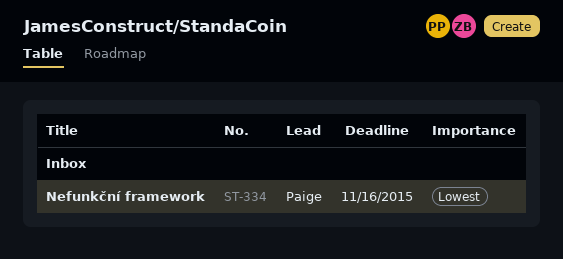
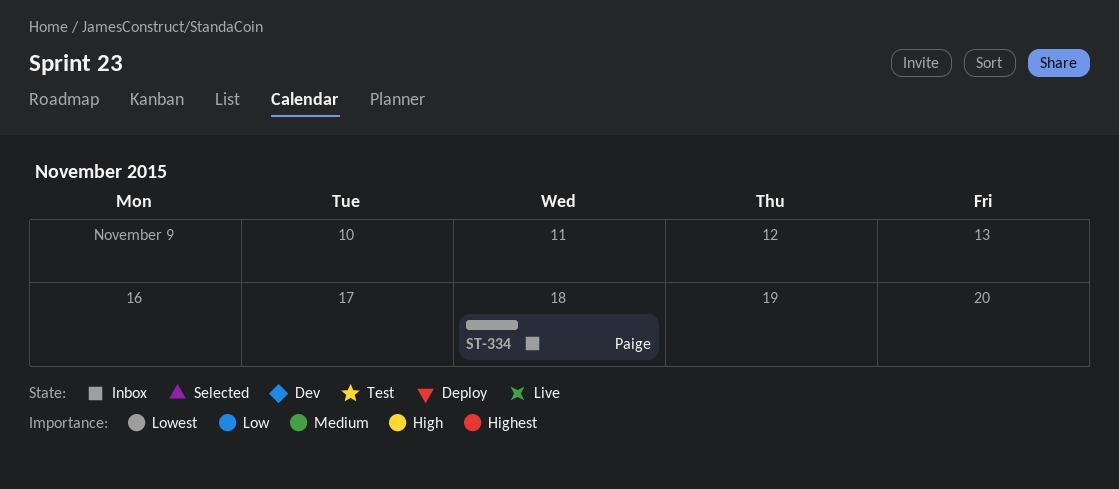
ST-334, due: Nov 16 -> Nov 18

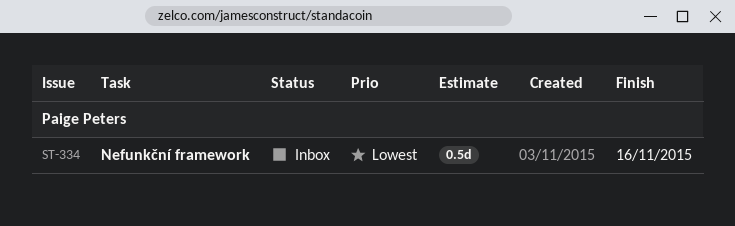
ST-334, due: Nov 18 -> Nov 16

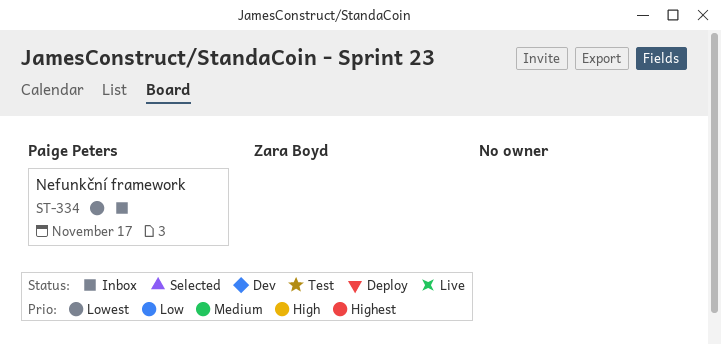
ST-334, due: Nov 16 -> Nov 17

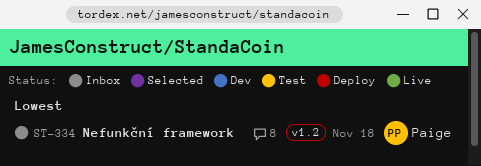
ST-334, due: Nov 17 -> Nov 18

